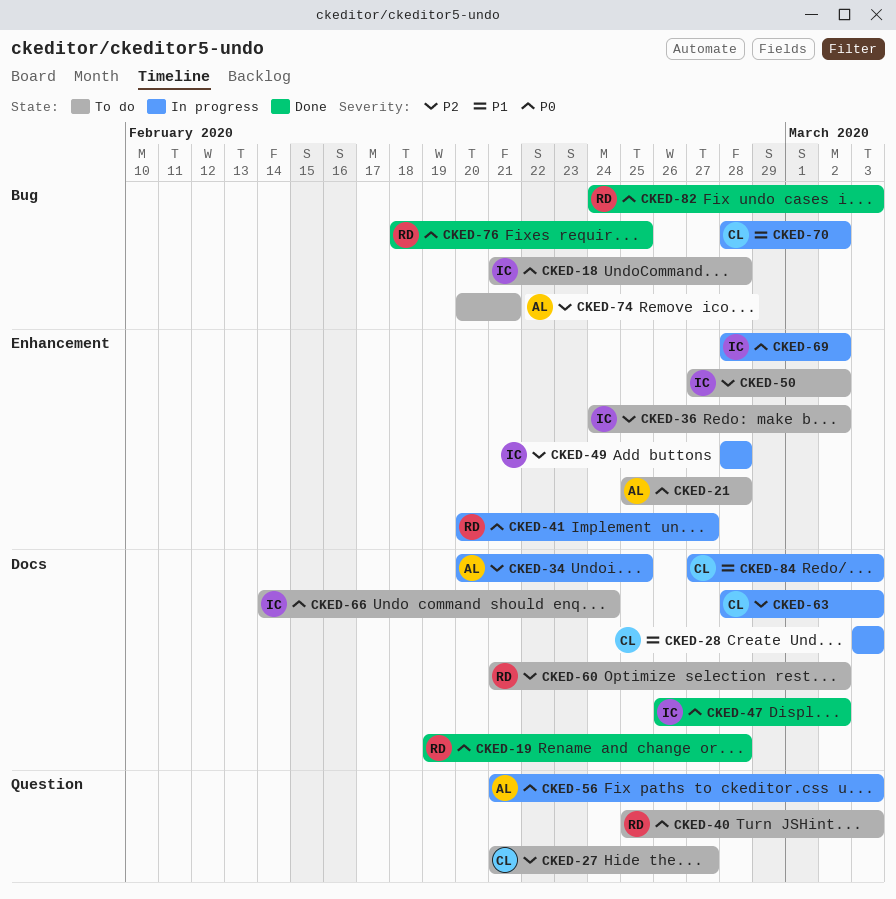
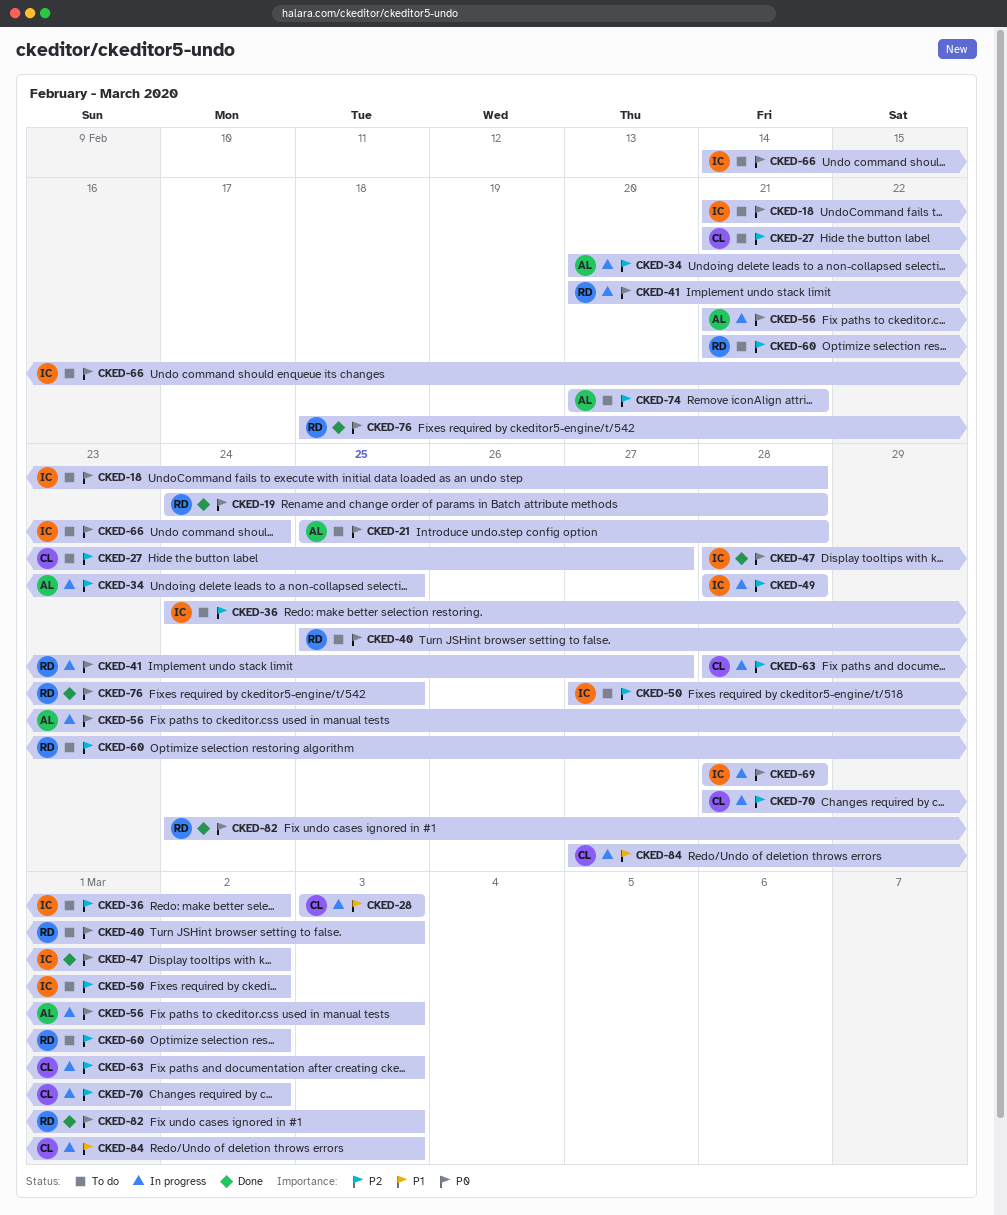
CKED-19, start: Feb 19 -> Feb 24
CKED-47, start: Feb 26 -> Feb 28
CKED-69, due: Mar 2 -> Feb 28
CKED-70, priority: P1 -> P2

